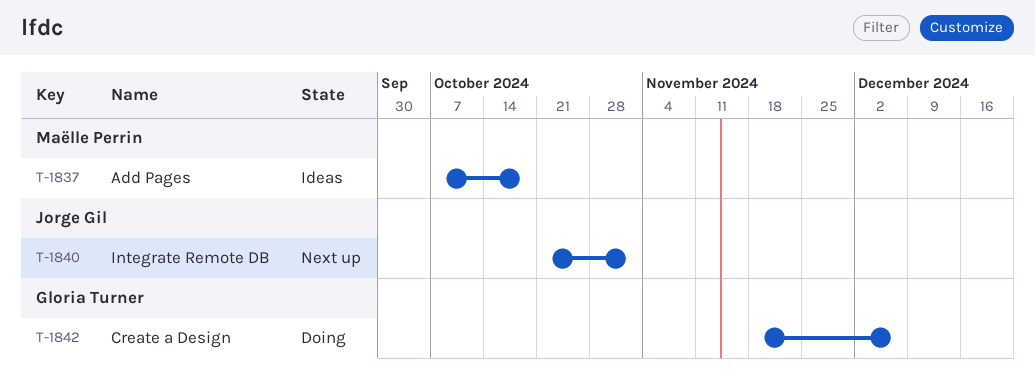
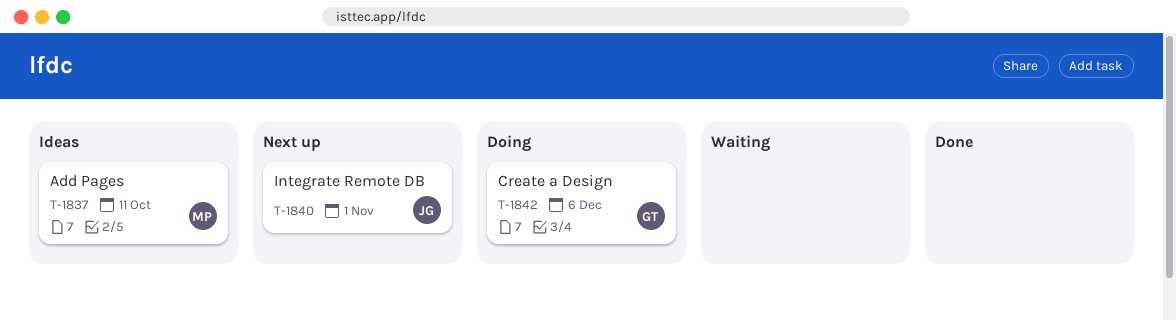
T-1837, due: Oct 18 -> Oct 11

